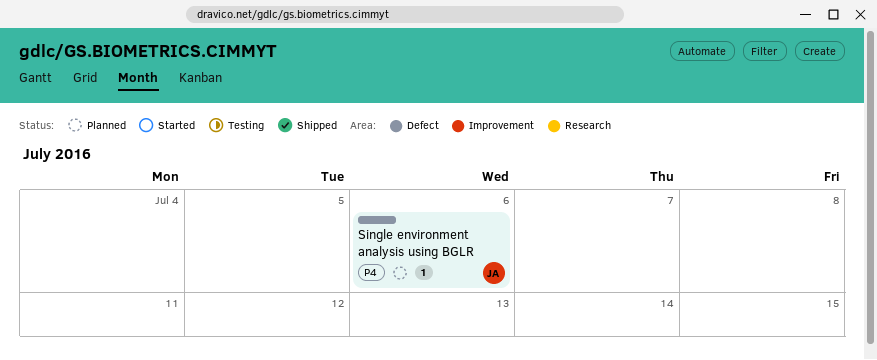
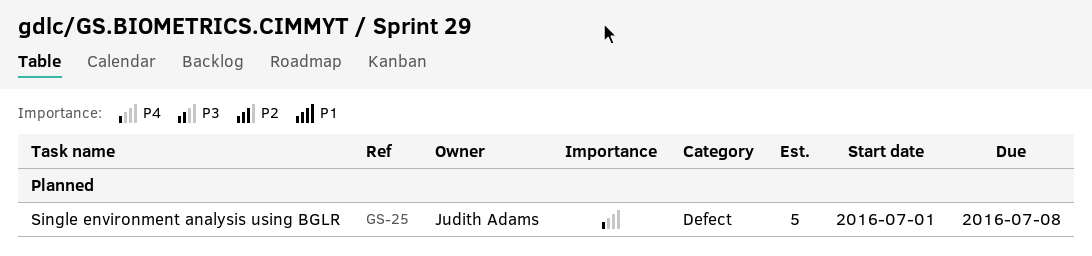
Single environment analysis using BGLR, estimate: 1 -> 5
Single environment analysis using BGLR, due: Jul 6 -> Jul 8

